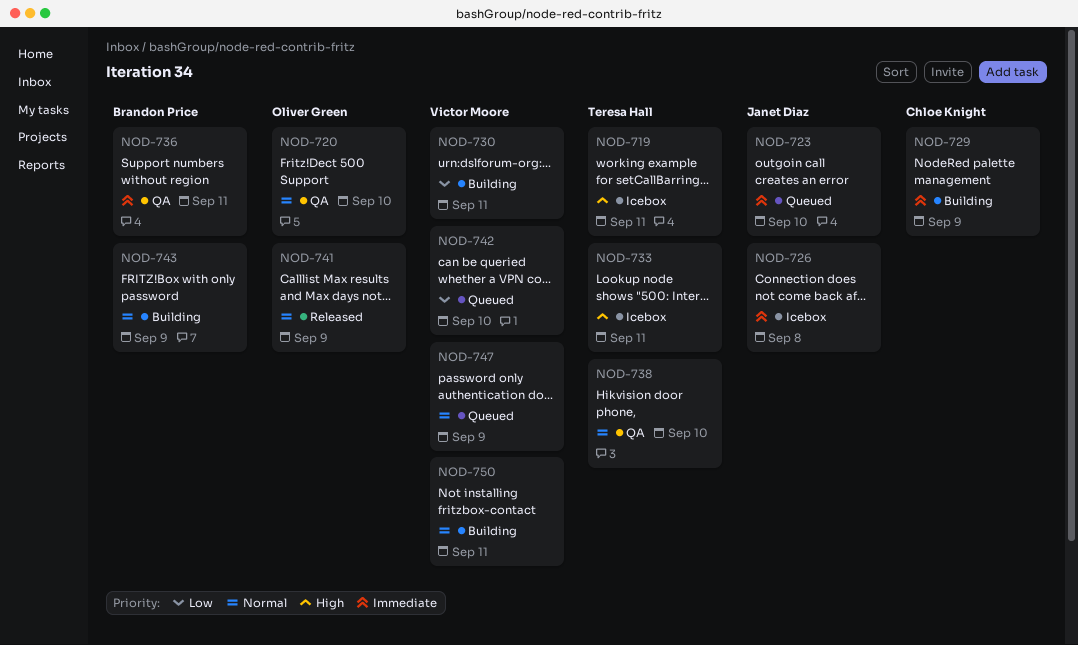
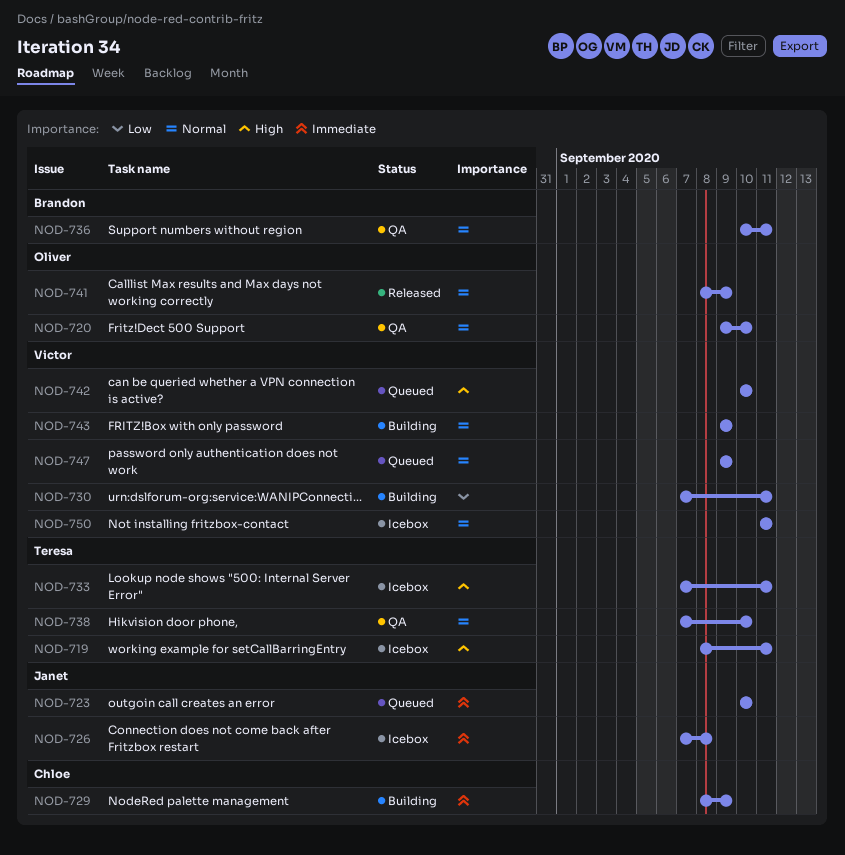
NOD-736, priority: Immediate -> Normal
NOD-742, priority: Low -> High
NOD-743, owner: Brandon Price -> Victor Moore
NOD-750, status: Building -> Icebox

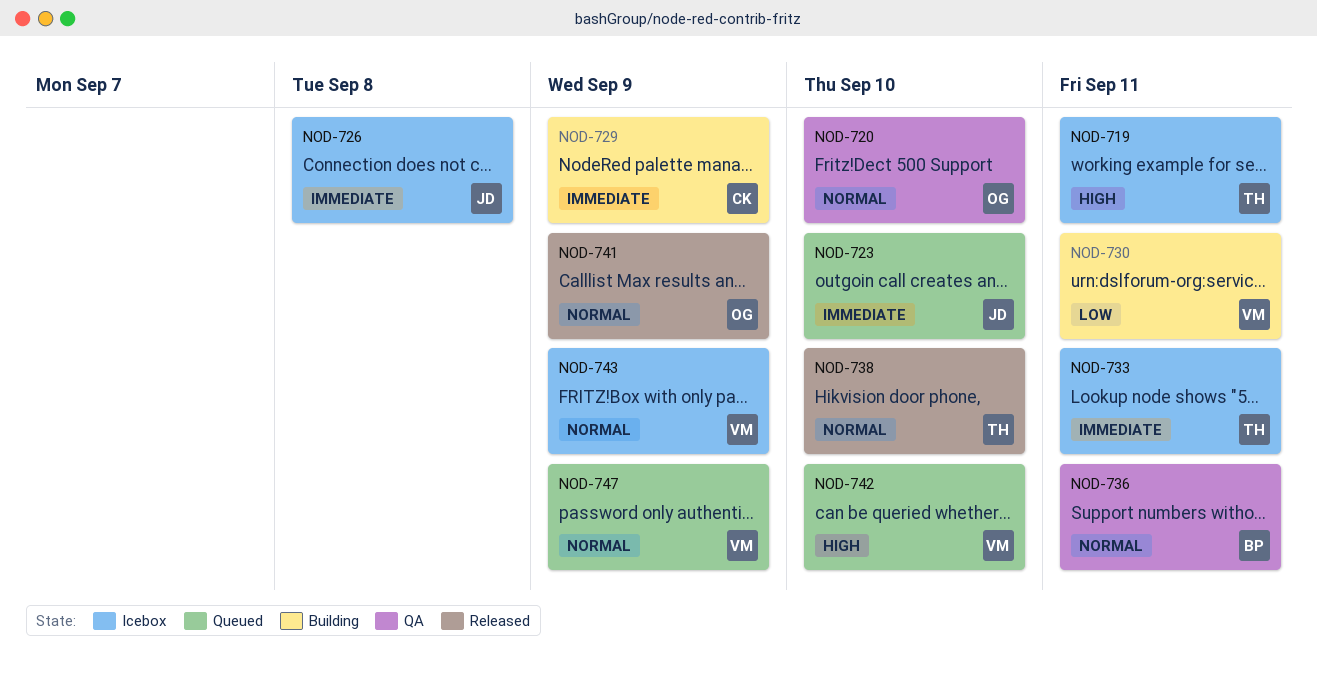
NOD-733, priority: High -> Immediate
NOD-738, status: QA -> Released
NOD-743, status: Building -> Icebox
NOD-750: present -> none

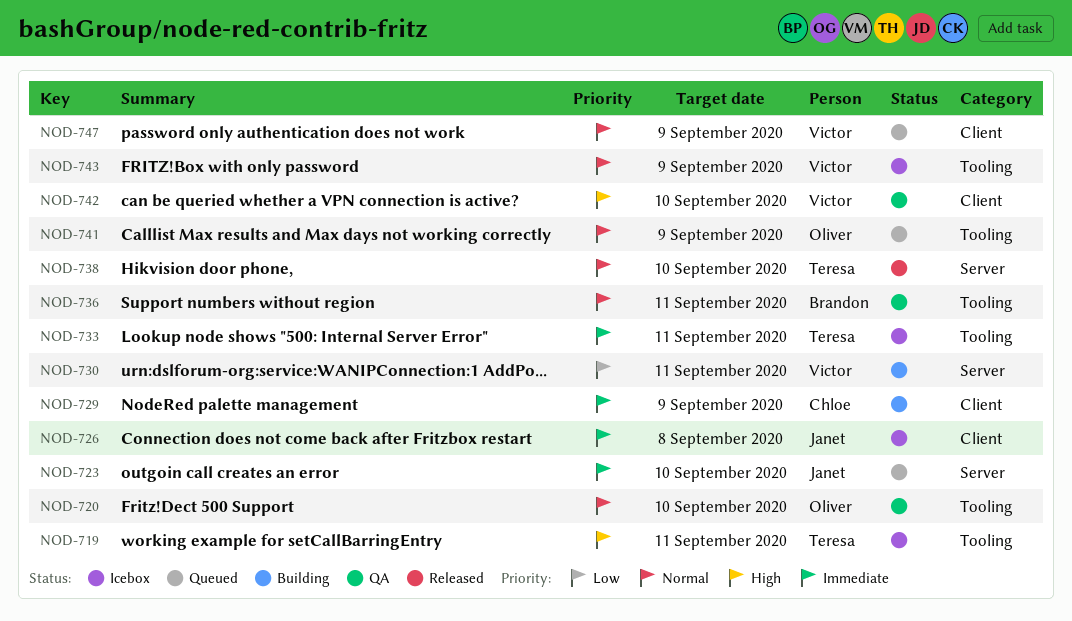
NOD-741, status: Released -> Queued
NOD-742, status: Queued -> QA

